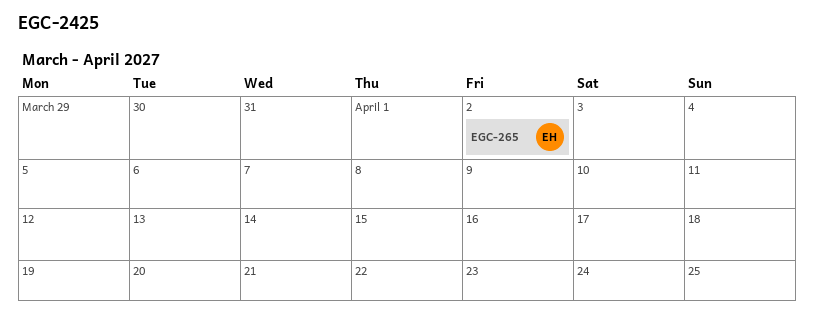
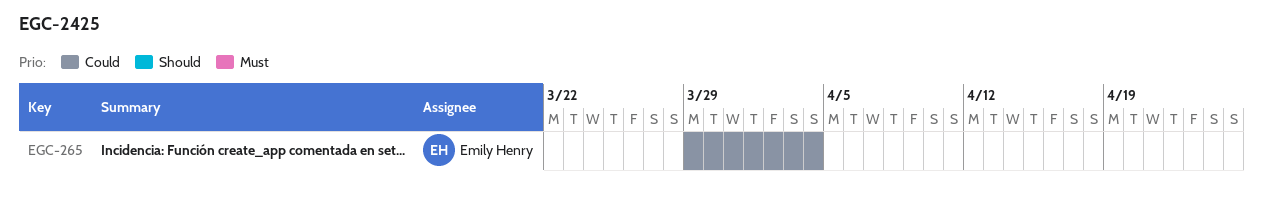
EGC-265, due: Apr 2 -> Apr 4

